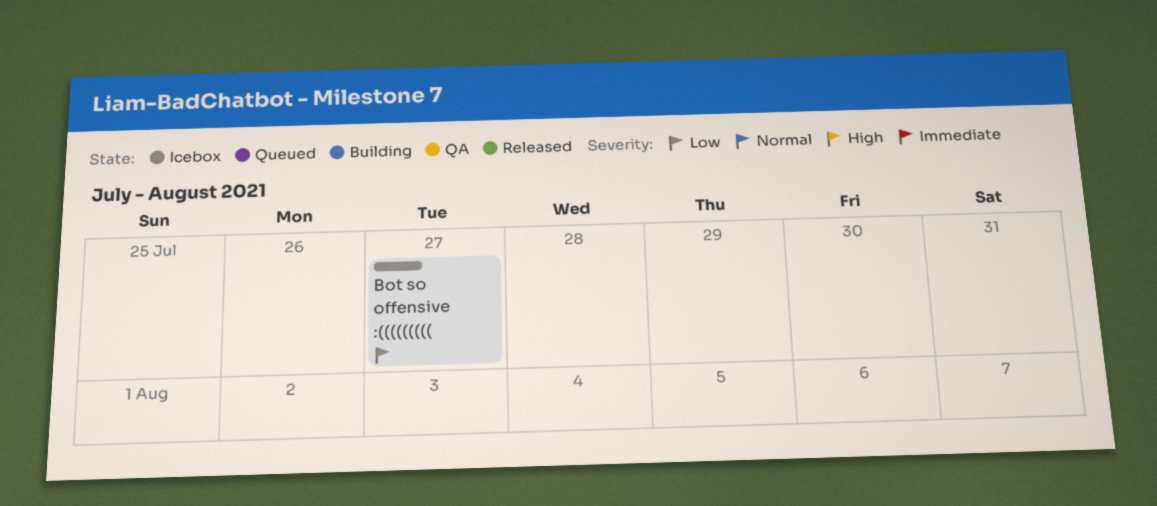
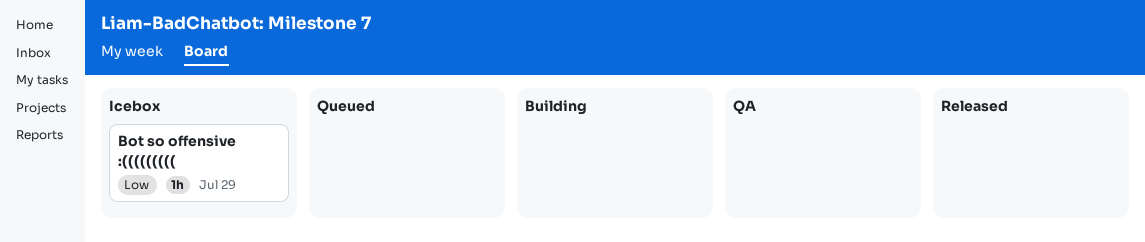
Bot so offensive :(((((((((, due: Jul 27 -> Jul 29

